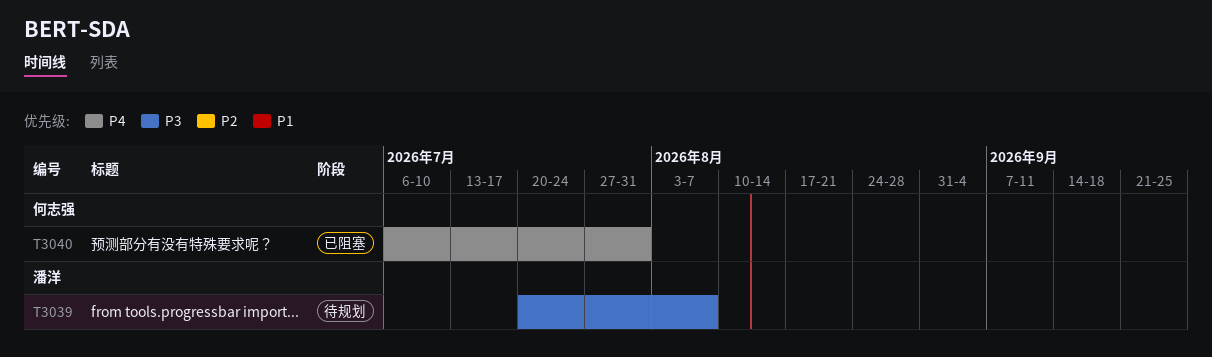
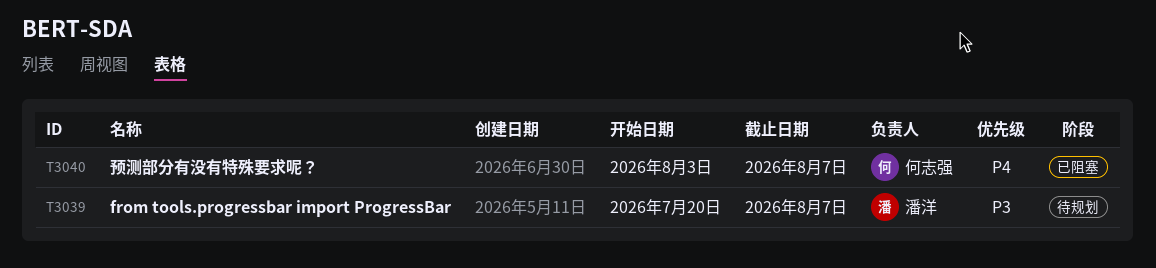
T3040, start: Jul 6 -> Aug 3
T3040, due: Jul 31 -> Aug 7

